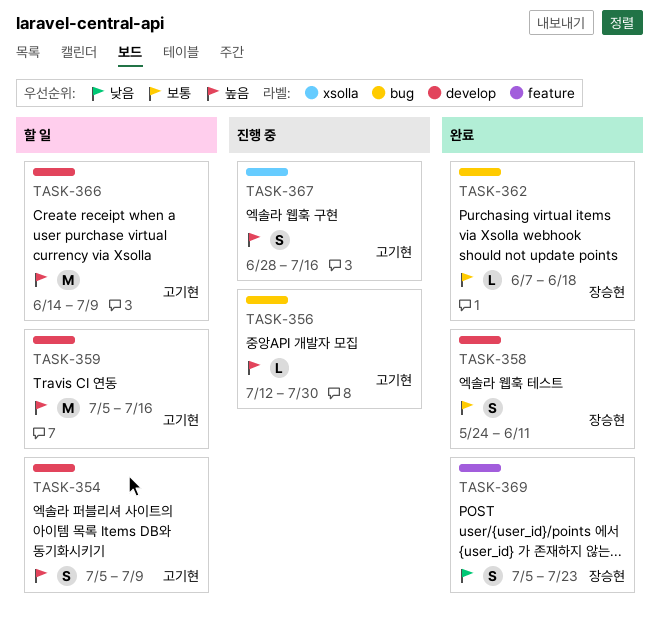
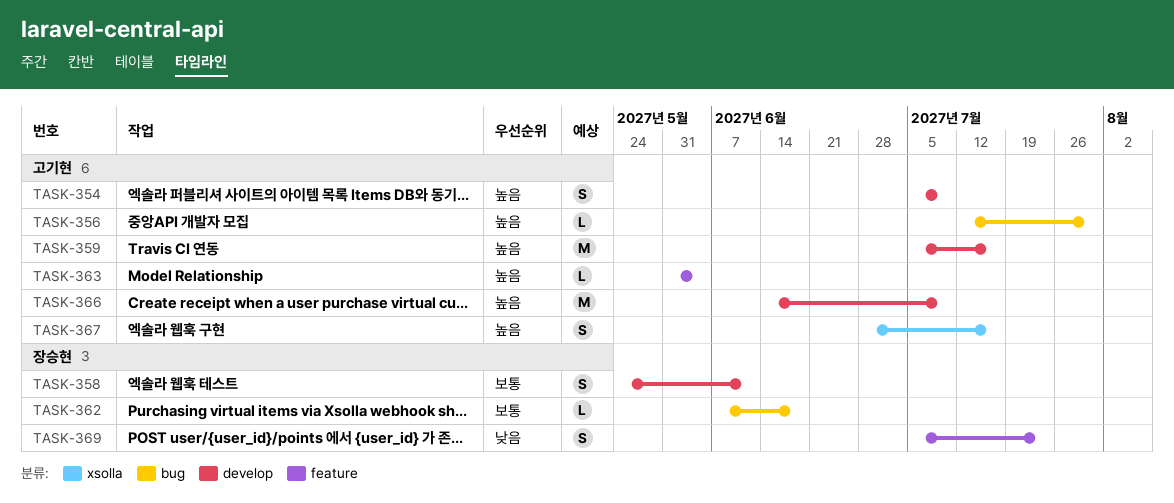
TASK-363: none -> present

